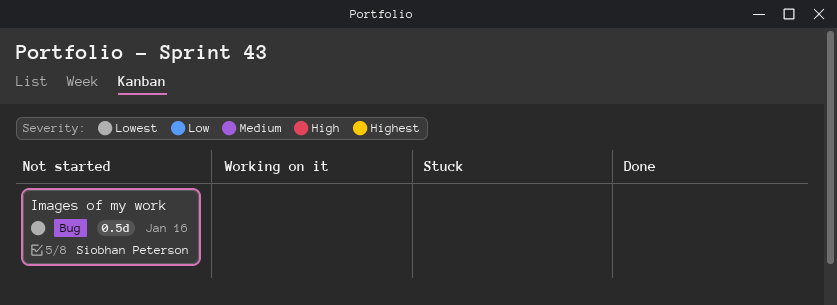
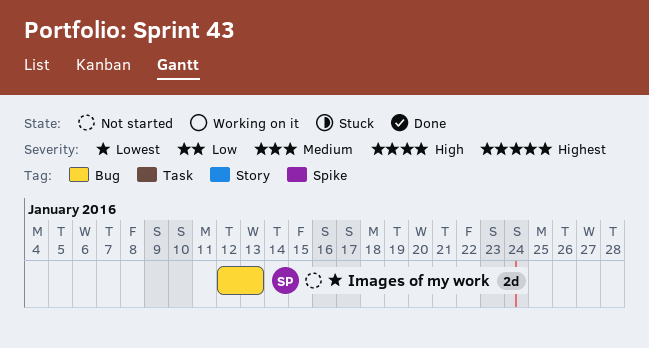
Images of my work, estimate: 0.5d -> 2d
Images of my work, due: Jan 16 -> Jan 13

